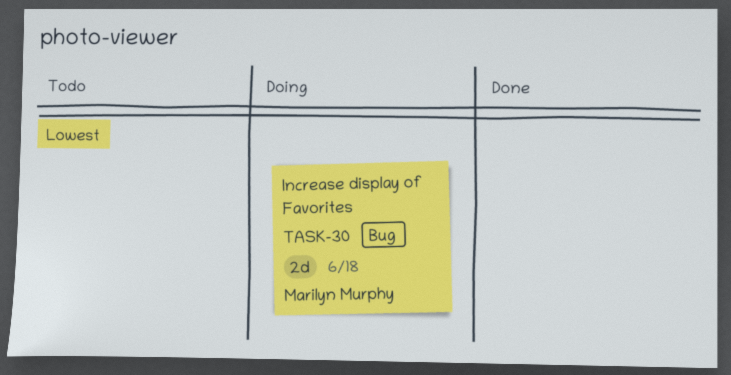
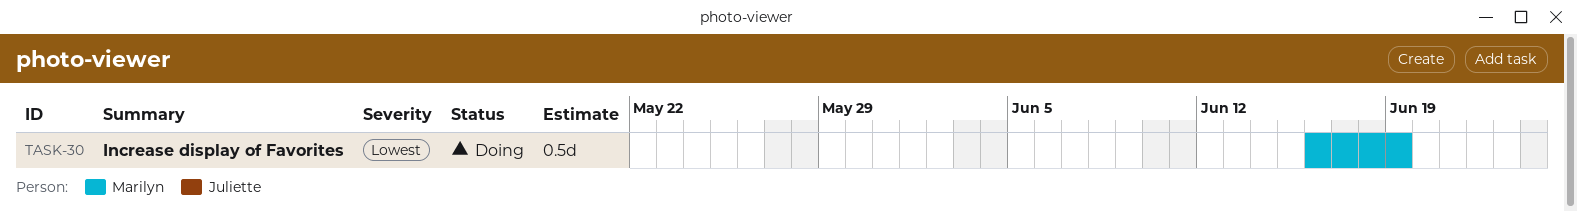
TASK-30, estimate: 2d -> 0.5d
TASK-30, due: Jun 18 -> Jun 19

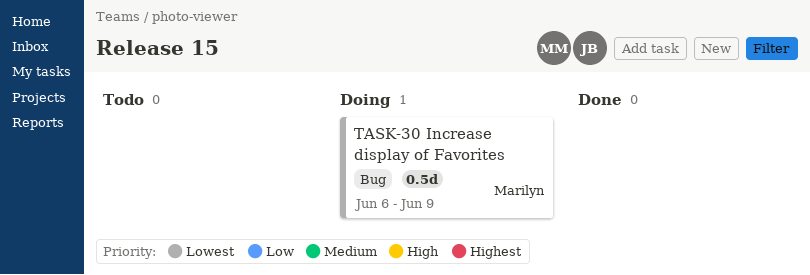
TASK-30, start: Jun 16 -> Jun 6
TASK-30, due: Jun 19 -> Jun 9

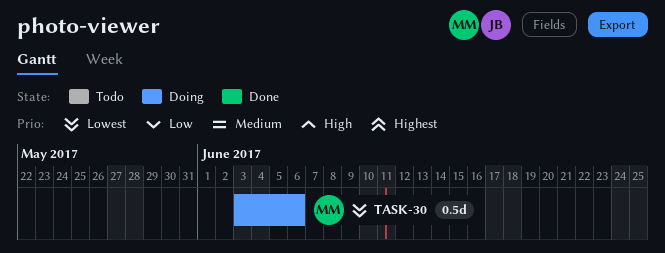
TASK-30, start: Jun 6 -> Jun 3
TASK-30, due: Jun 9 -> Jun 6

